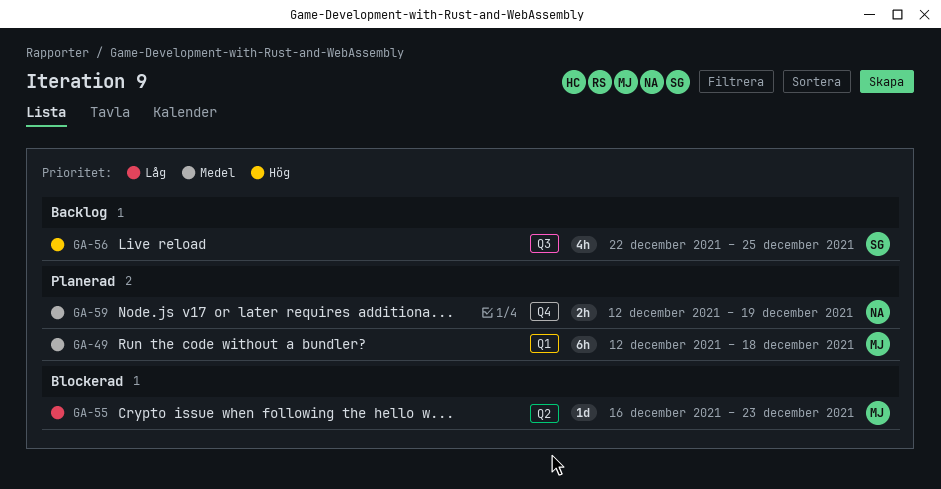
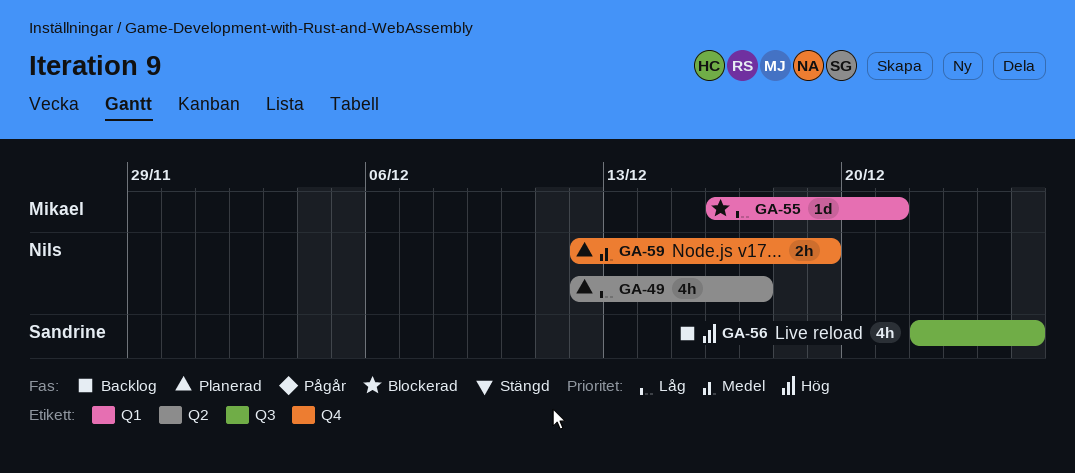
GA-49, owner: Mikael -> Nils
GA-49, priority: Medel -> Låg
GA-49, label: Q1 -> Q2
GA-49, estimate: 6h -> 4h
GA-49, due: Dec 18 -> Dec 17
GA-55, label: Q2 -> Q1
GA-55, due: Dec 23 -> Dec 21

